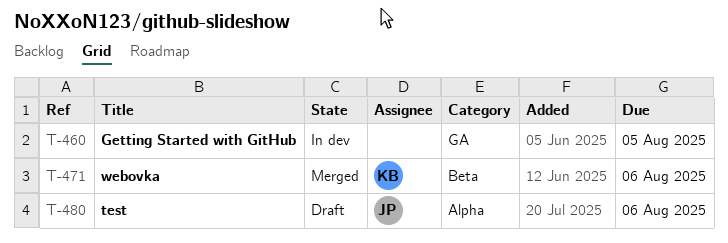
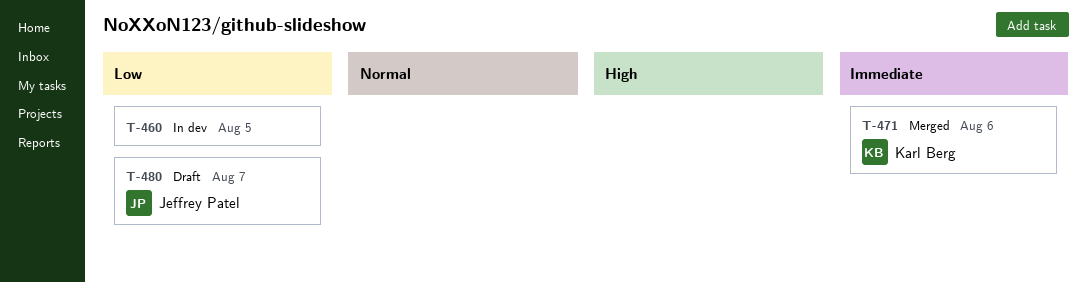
T-480, due: Aug 6 -> Aug 7

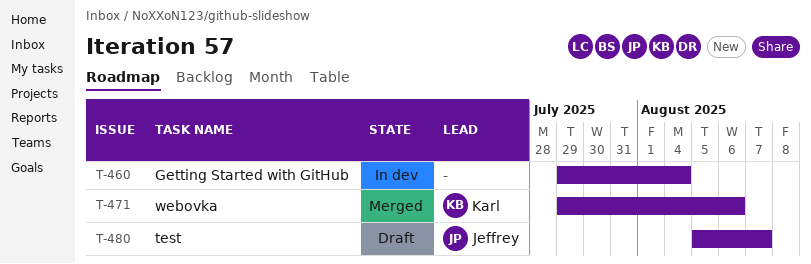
T-460, due: Aug 5 -> Aug 4

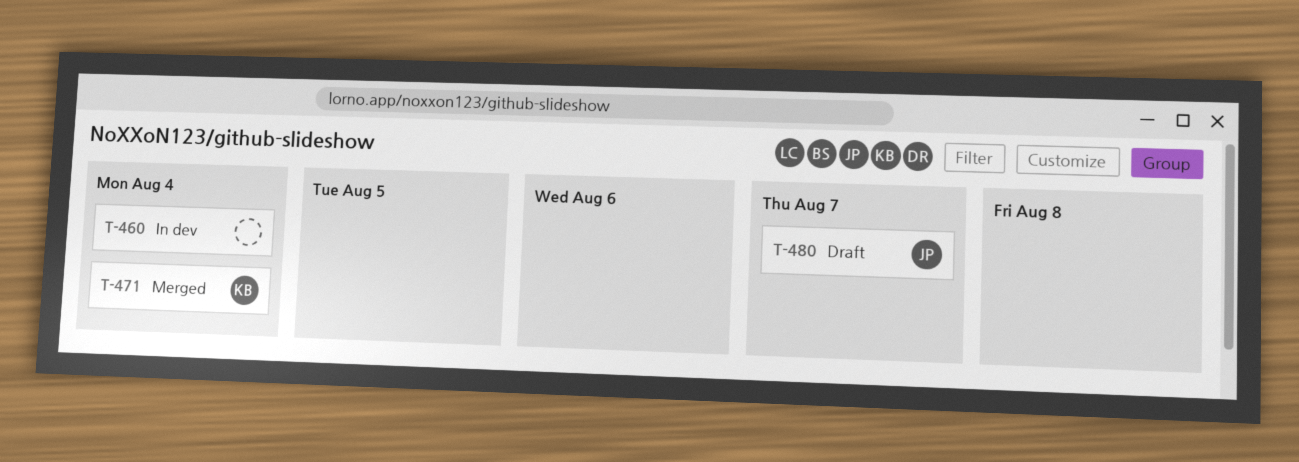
T-471, due: Aug 6 -> Aug 4

